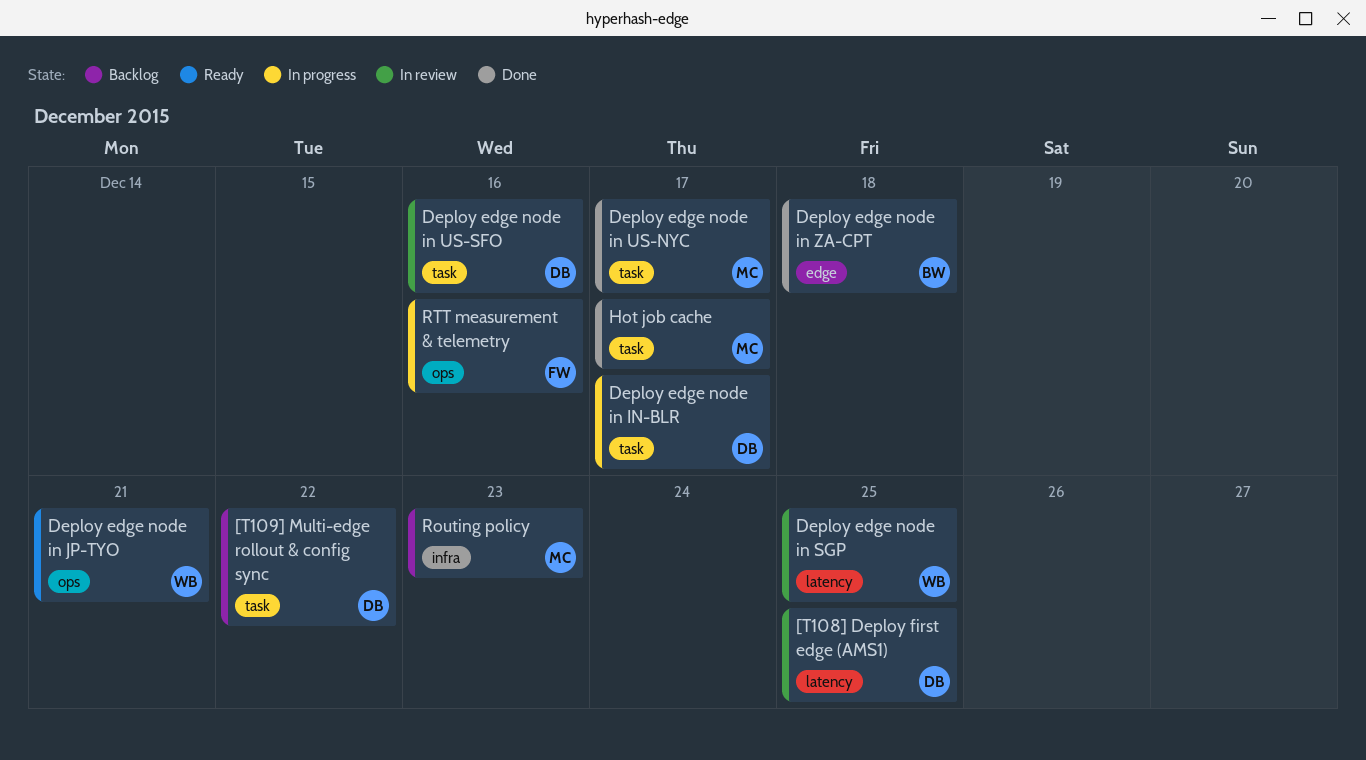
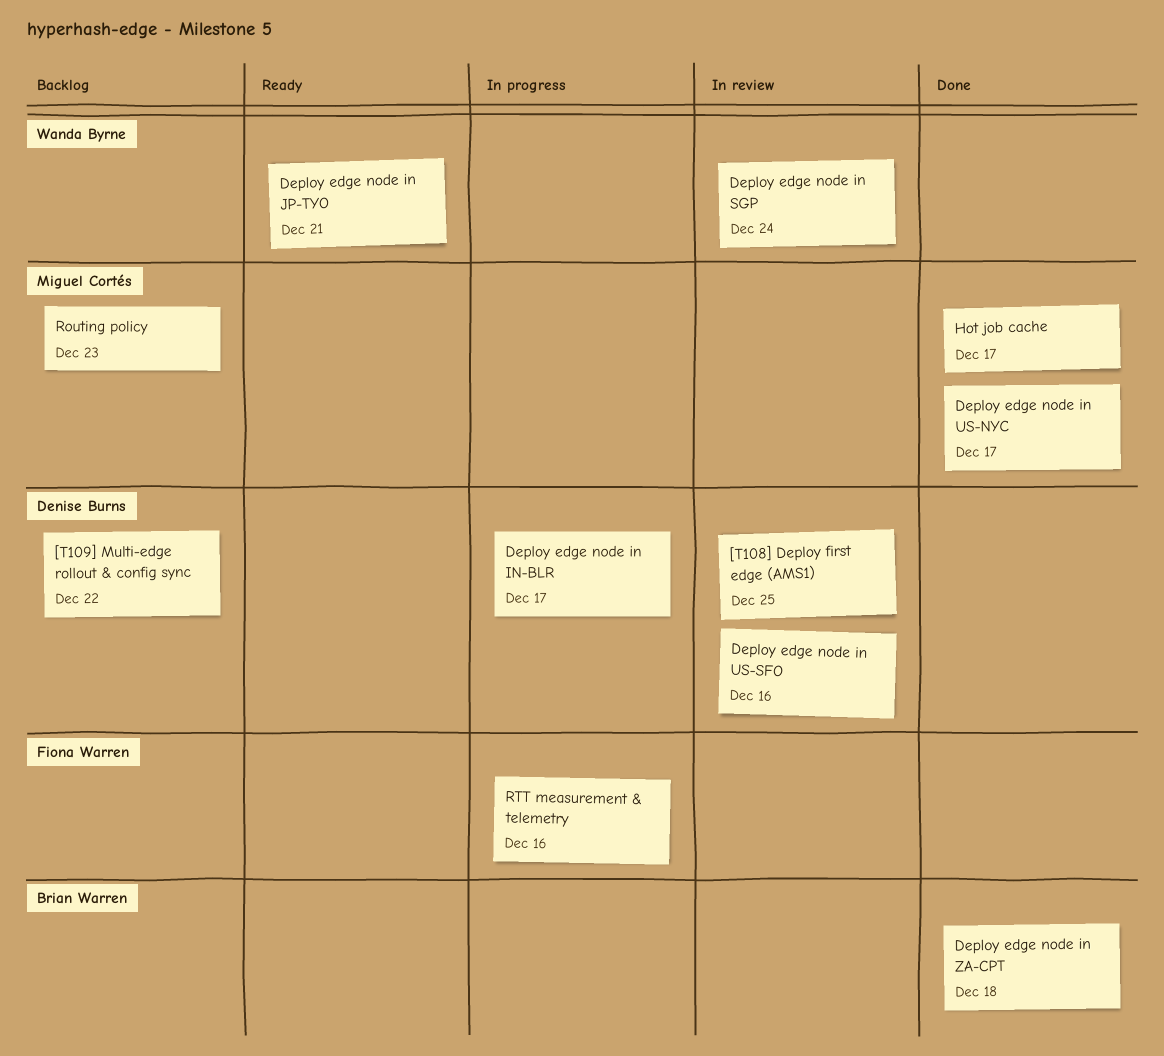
Deploy edge node in SGP, due: Dec 25 -> Dec 24

